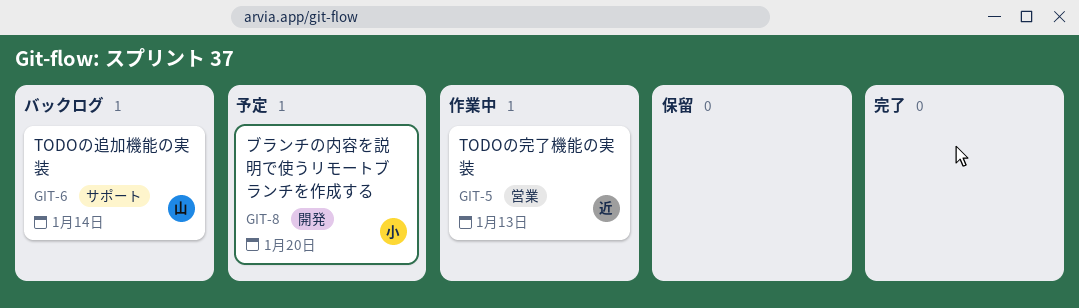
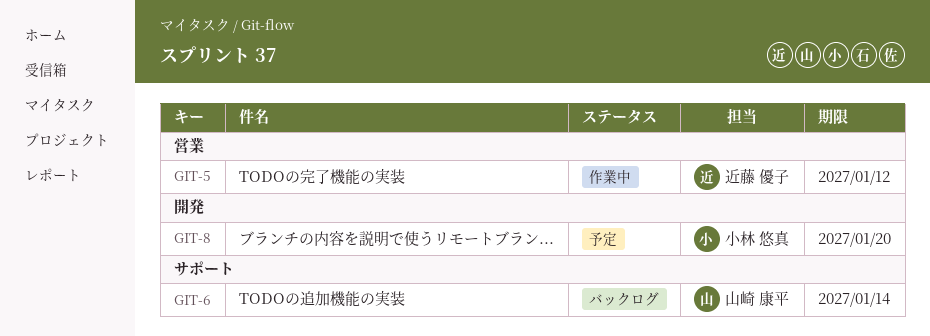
GIT-5, due: Jan 13 -> Jan 12

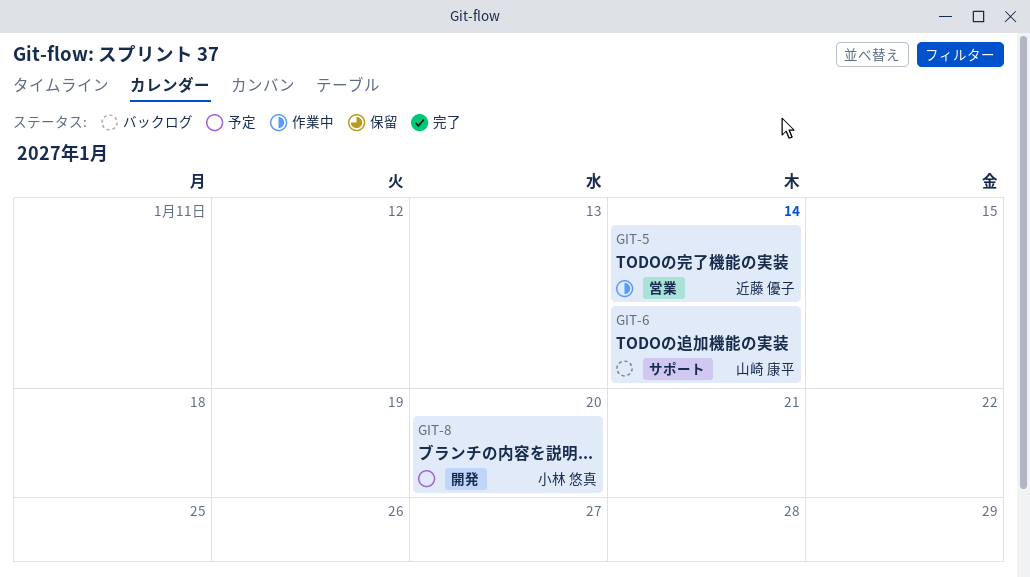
GIT-5, due: Jan 12 -> Jan 14

